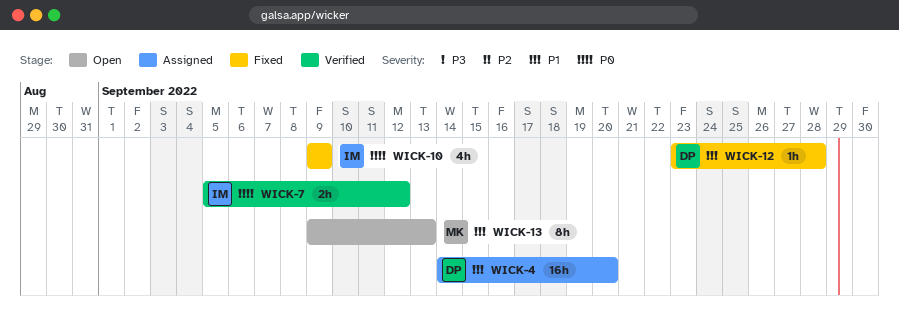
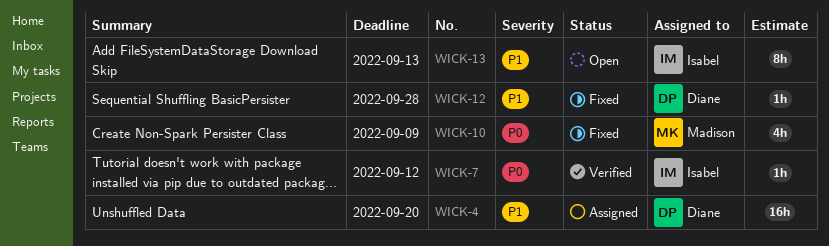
WICK-7, estimate: 2h -> 1h
WICK-10, owner: Isabel -> Madison
WICK-13, owner: Madison -> Isabel

